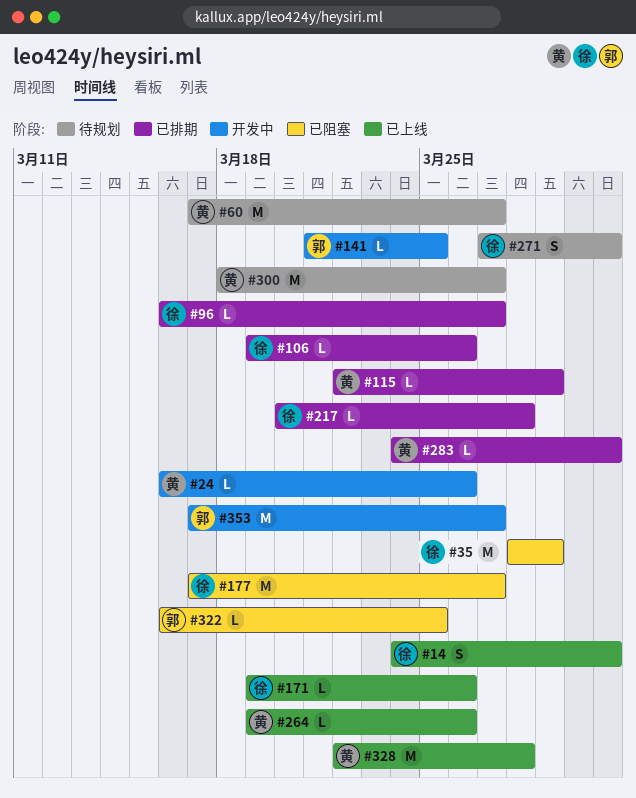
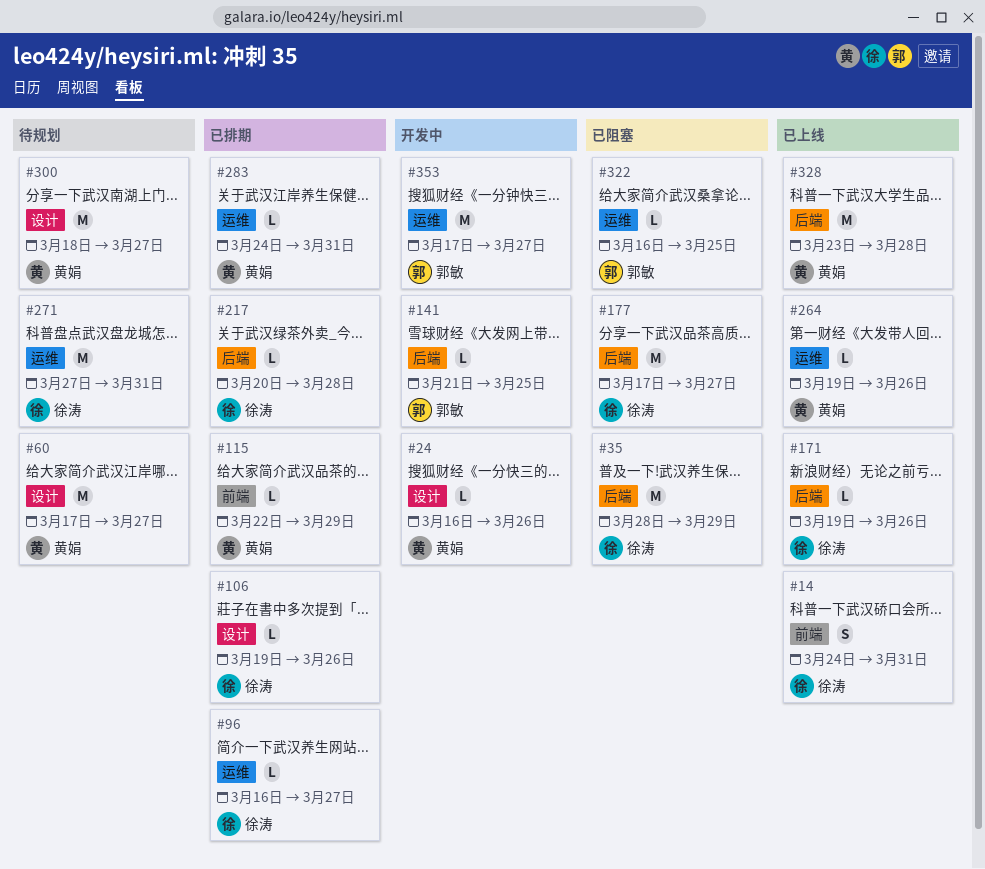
#271, estimate: S -> M
#328, start: Mar 22 -> Mar 23

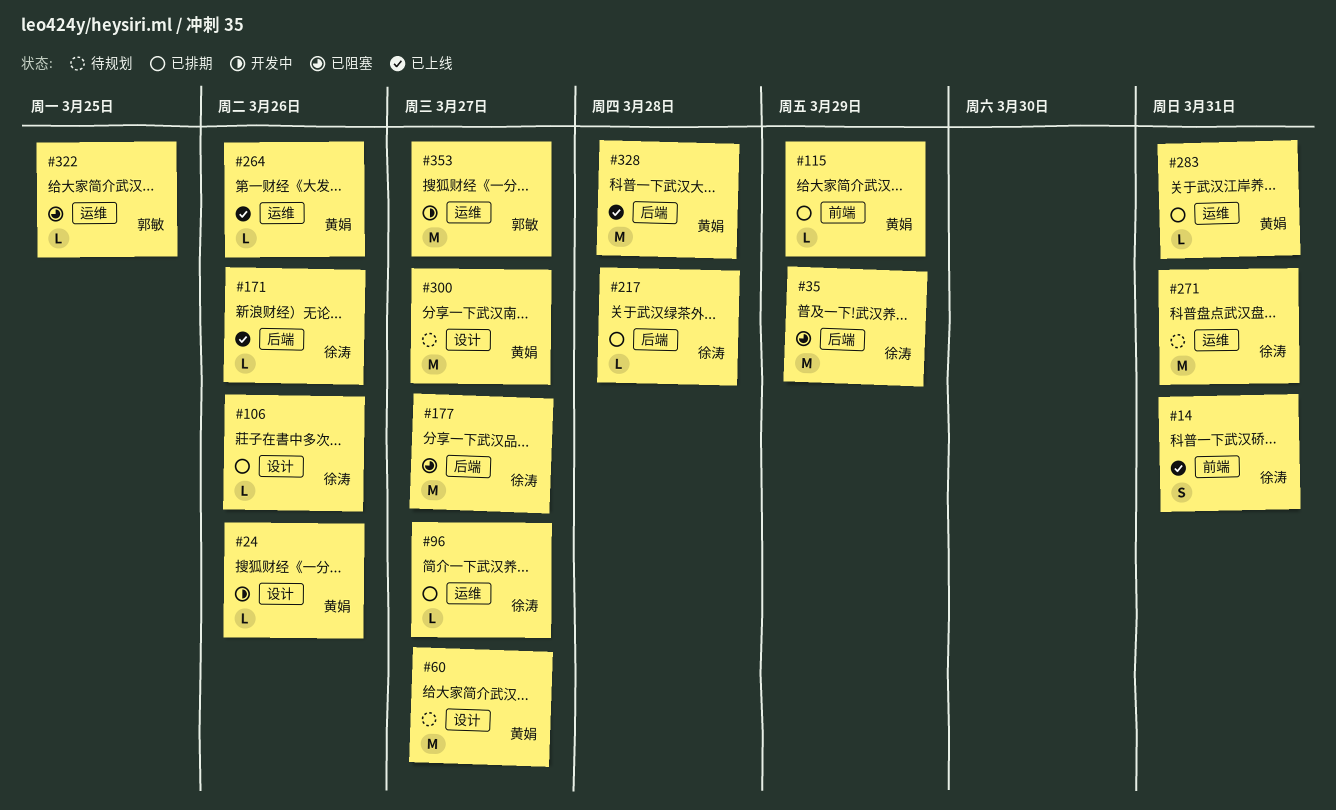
#141: present -> none

